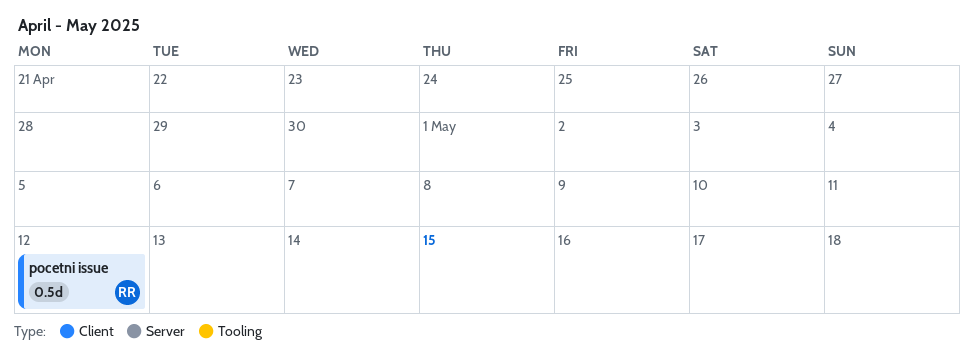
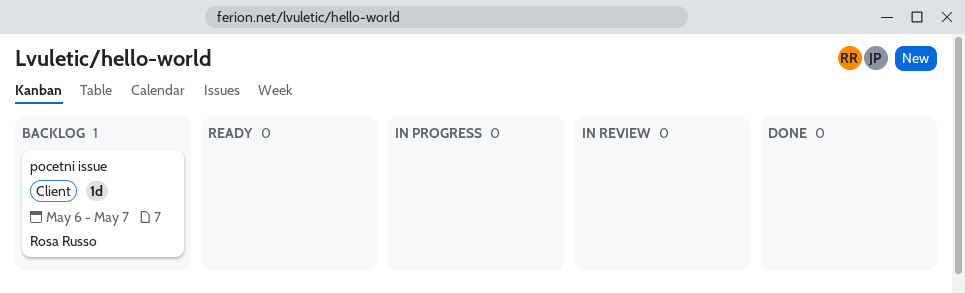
pocetni issue, estimate: 0.5d -> 1d
pocetni issue, due: May 12 -> May 7

